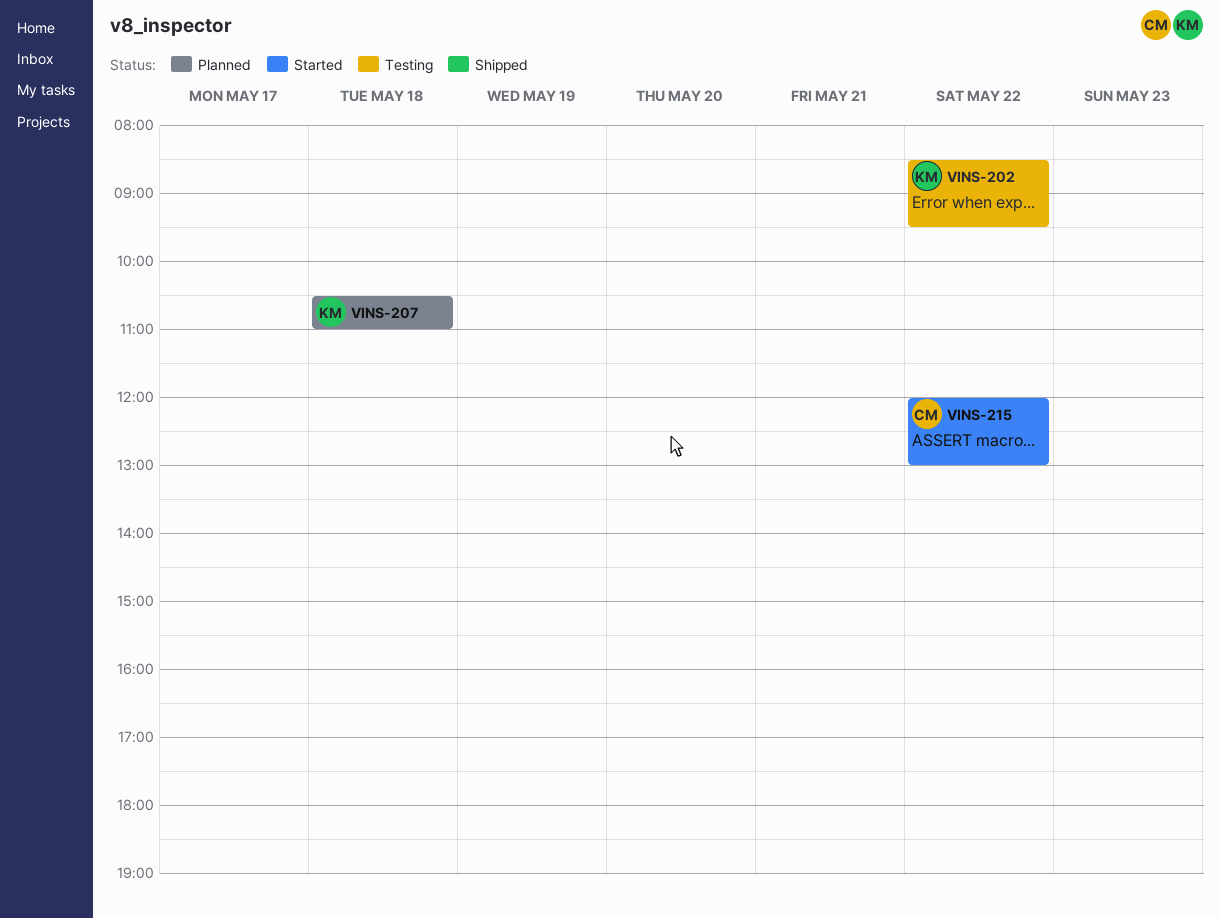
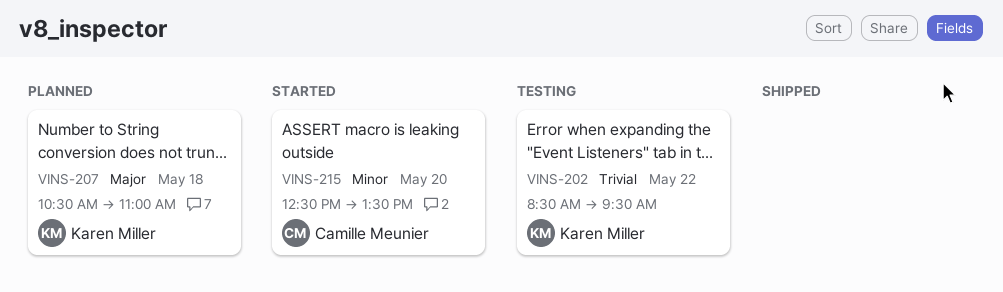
VINS-215, day: May 22 -> May 20
VINS-215, begins: 12:00 -> 12:30
VINS-215, ends: 13:00 -> 13:30

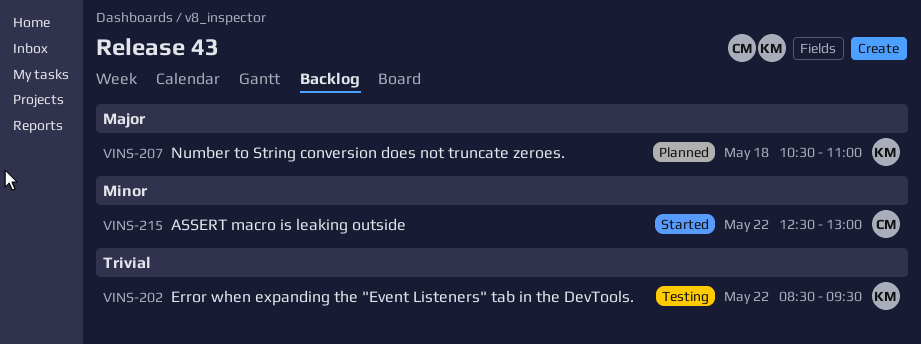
VINS-215, day: May 20 -> May 22
VINS-215, ends: 13:30 -> 13:00

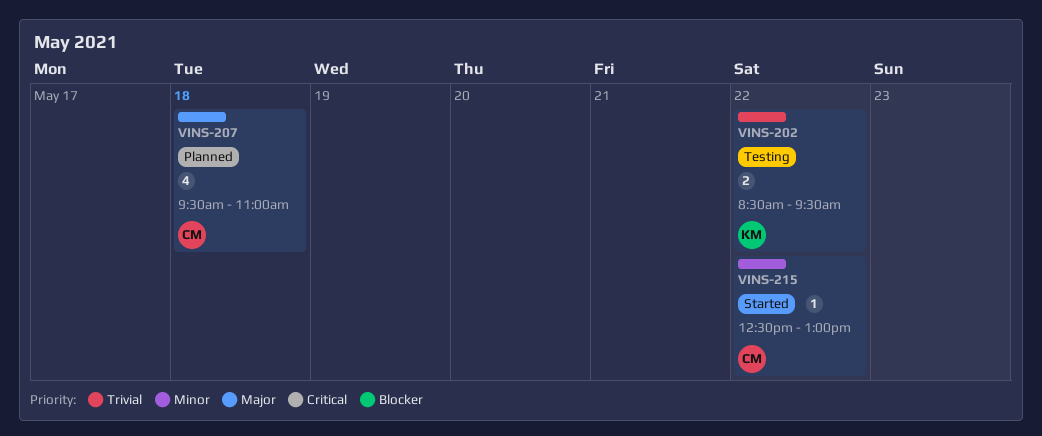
VINS-207, owner: KM -> CM
VINS-207, begins: 10:30 -> 09:30

